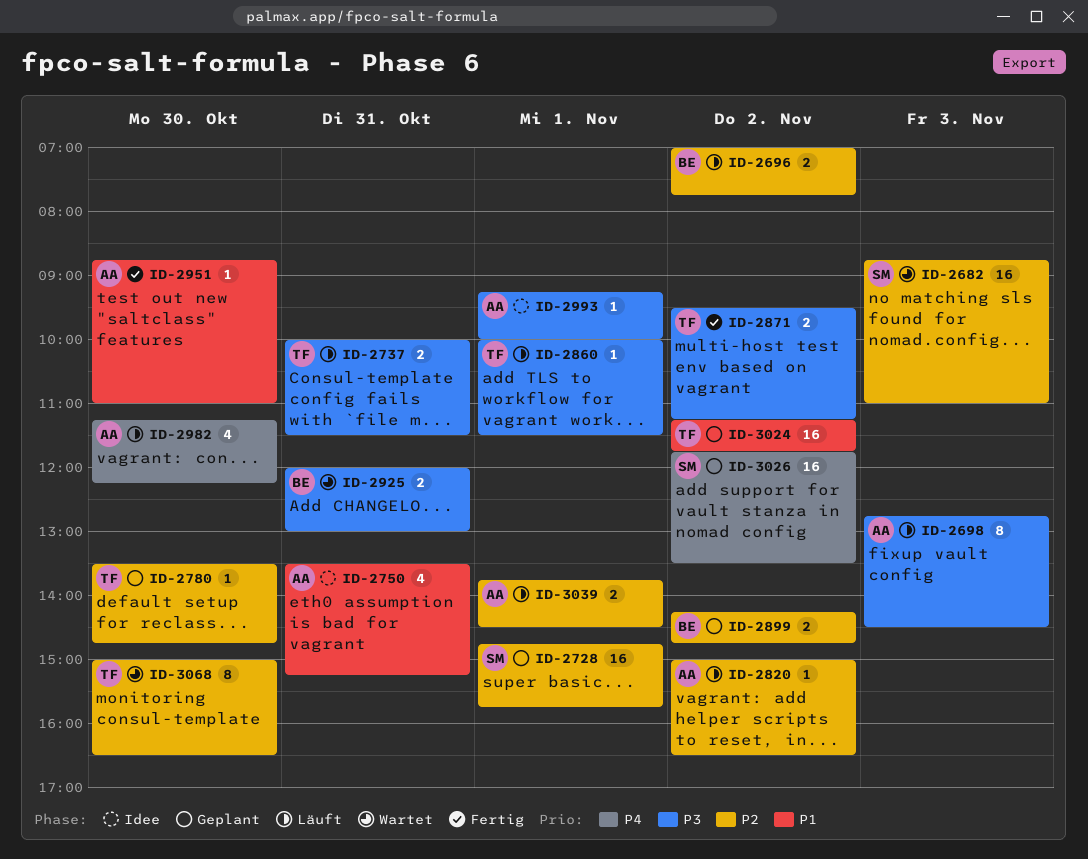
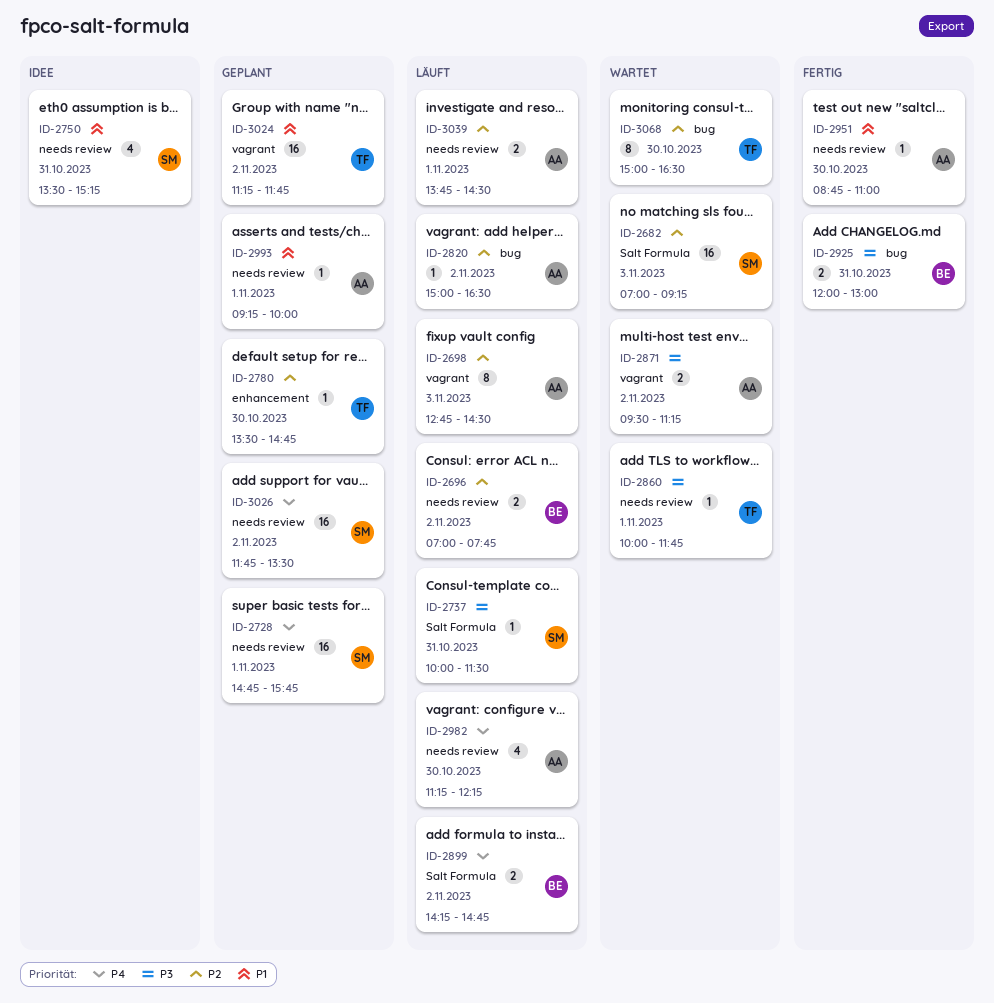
ID-2682, begins: 08:45 -> 07:00
ID-2682, ends: 11:00 -> 09:15
ID-2698, priority: P3 -> P2
ID-2728, priority: P2 -> P4
ID-2737, owner: TF -> SM
ID-2737, estimate: 2 -> 1
ID-2750, owner: AA -> SM
ID-2860, status: Läuft -> Wartet
ID-2860, ends: 11:30 -> 11:45
ID-2871, status: Fertig -> Wartet
ID-2871, owner: TF -> AA
ID-2899, status: Geplant -> Läuft
ID-2899, priority: P2 -> P4
ID-2925, status: Wartet -> Fertig
ID-2993, status: Idee -> Geplant
ID-2993, priority: P3 -> P1

